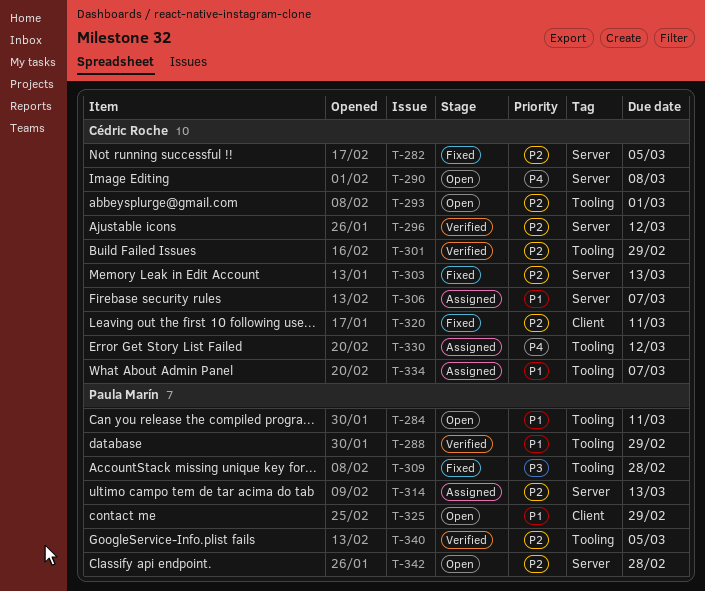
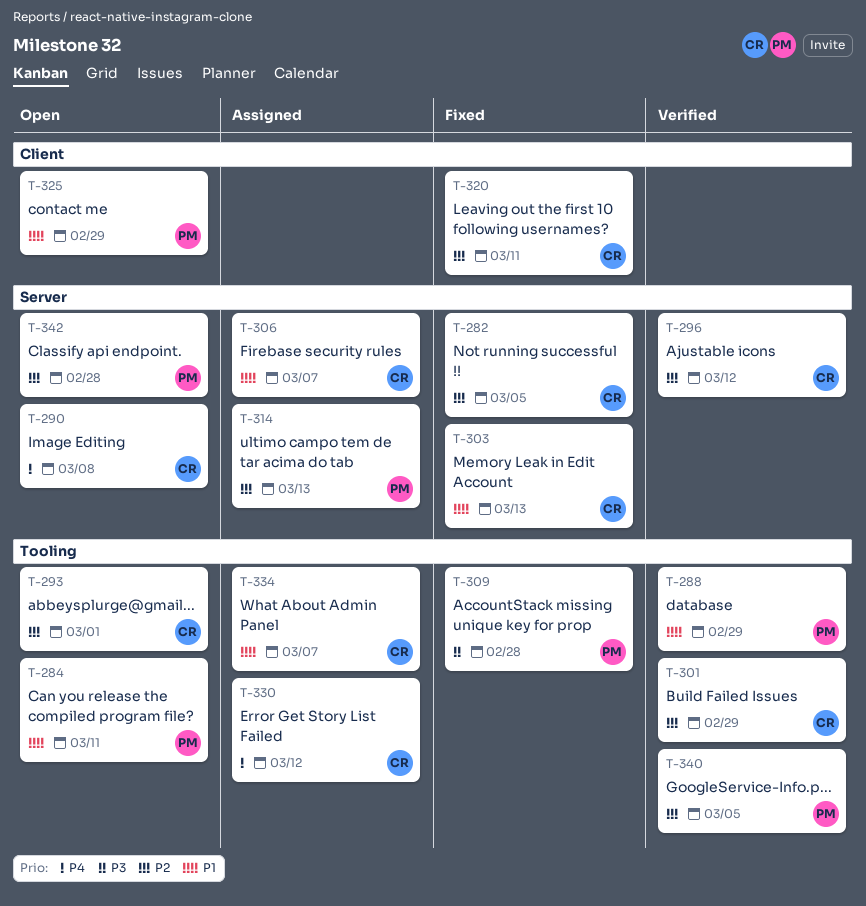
T-303, priority: P2 -> P1

